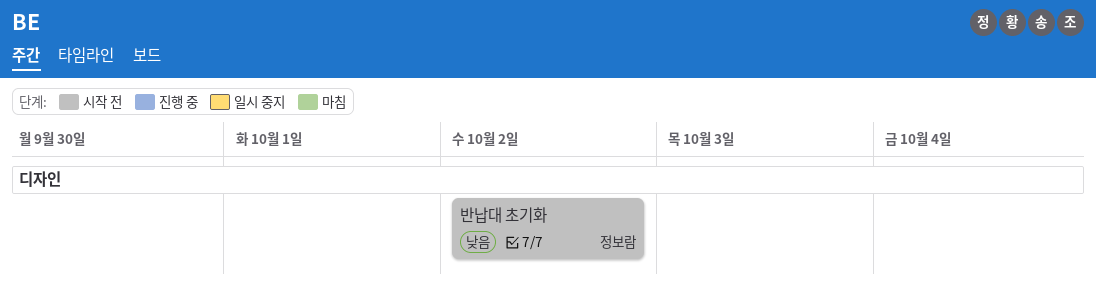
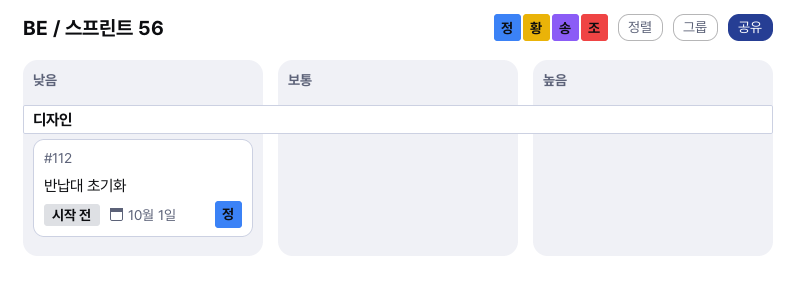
반납대 초기화, due: Oct 2 -> Oct 1

